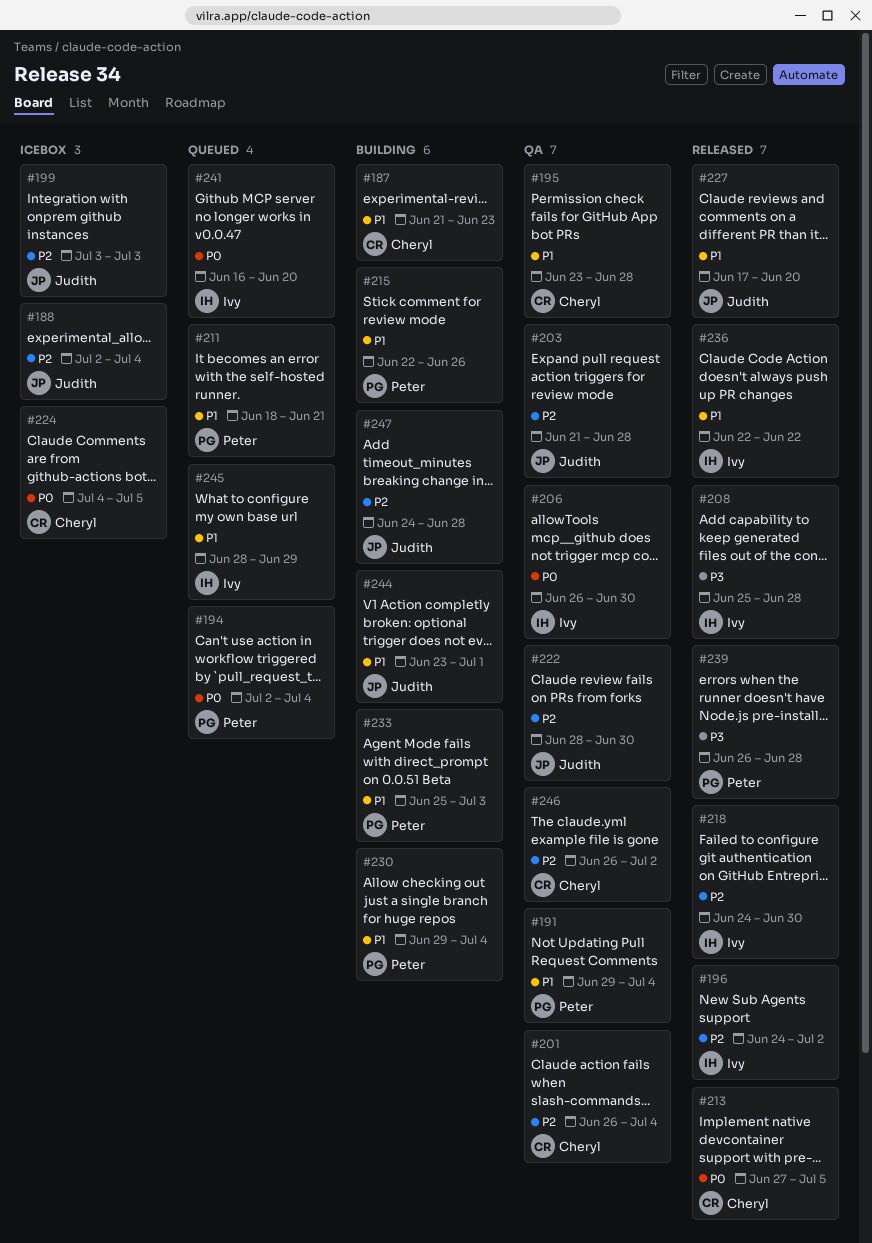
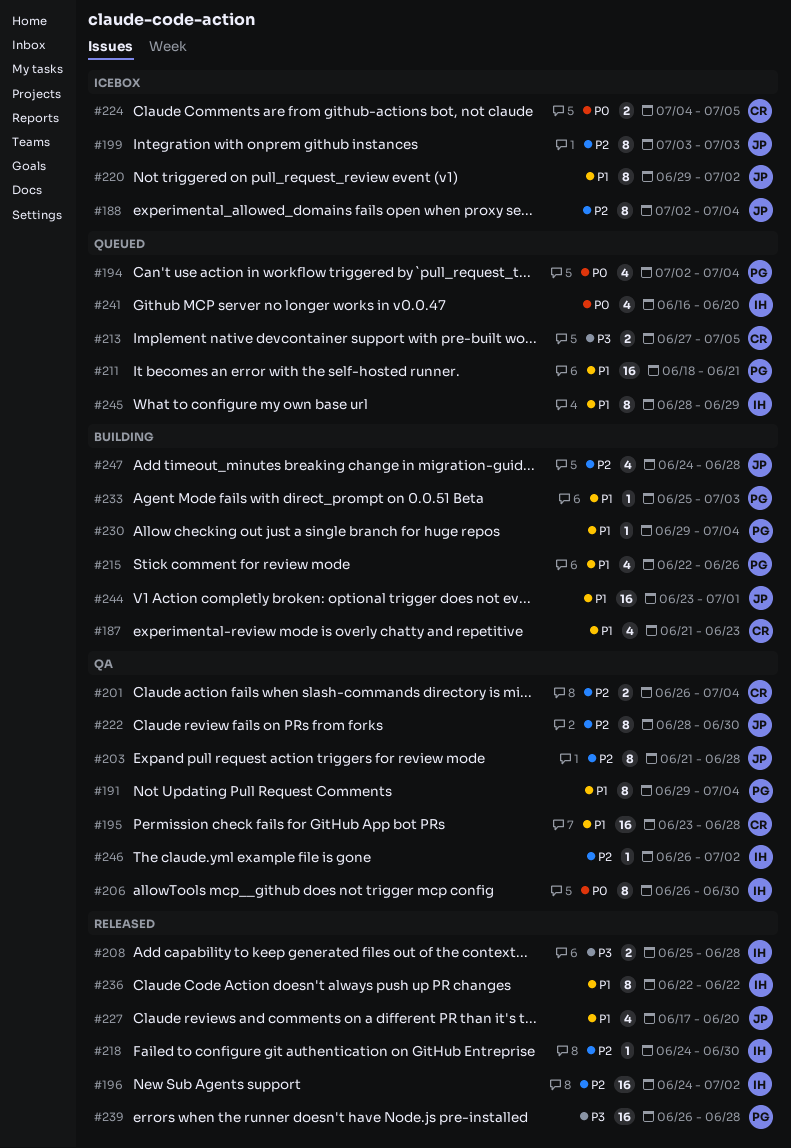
#213, status: Released -> Queued
#213, priority: P0 -> P3
#220: none -> present
#246, owner: Cheryl -> Ivy

